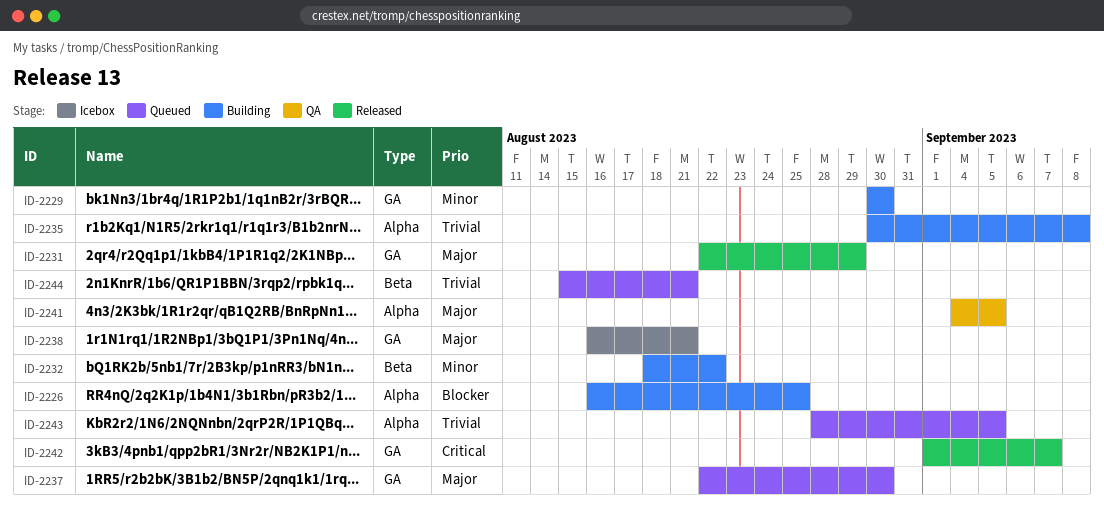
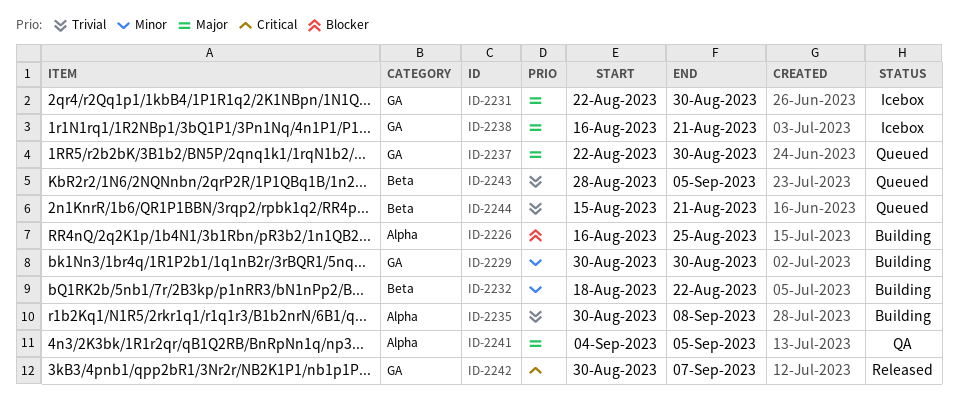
ID-2231, status: Released -> Icebox
ID-2231, due: Aug 29 -> Aug 30
ID-2242, start: Sep 1 -> Aug 30
ID-2243, label: Alpha -> Beta

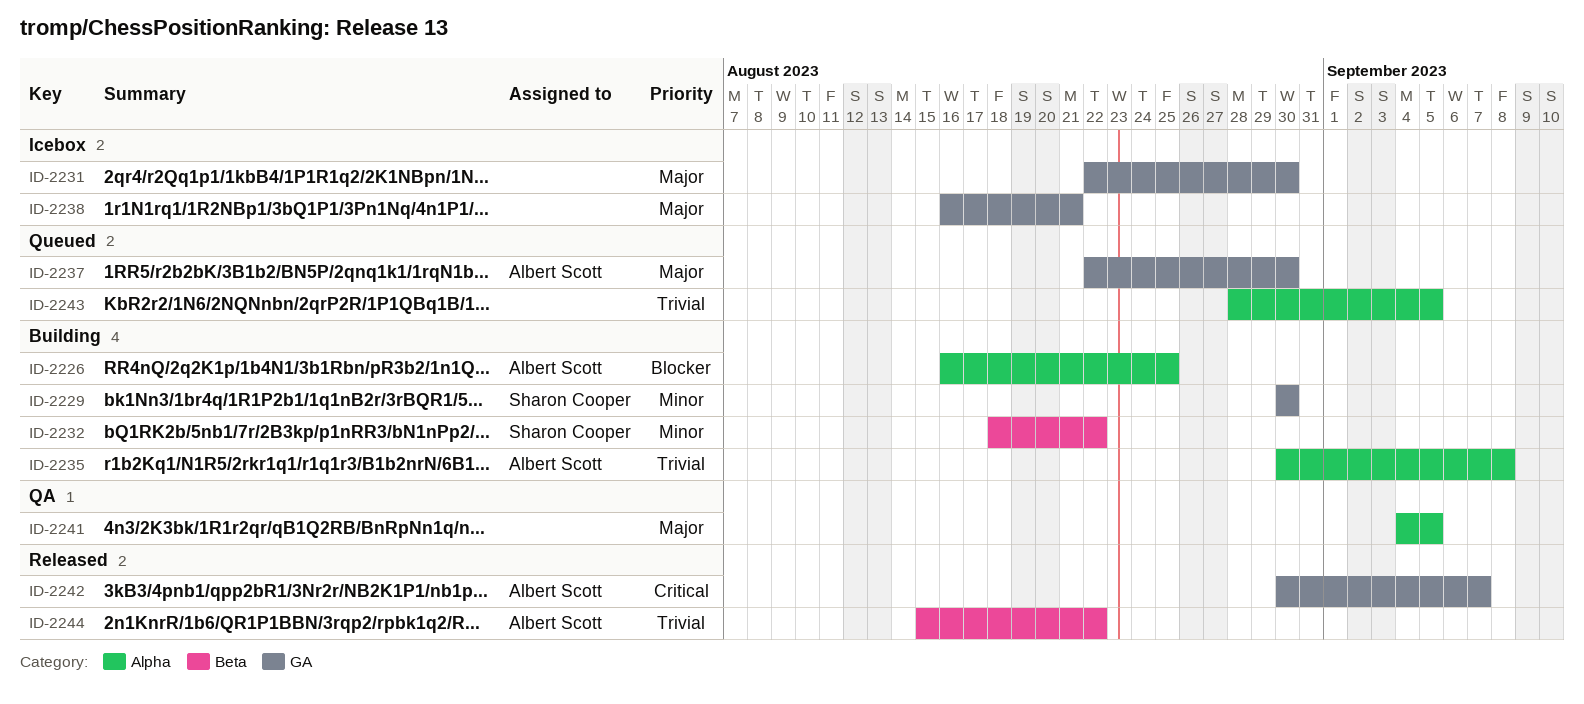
ID-2243, label: Beta -> Alpha
ID-2244, status: Queued -> Released
ID-2244, due: Aug 21 -> Aug 22

